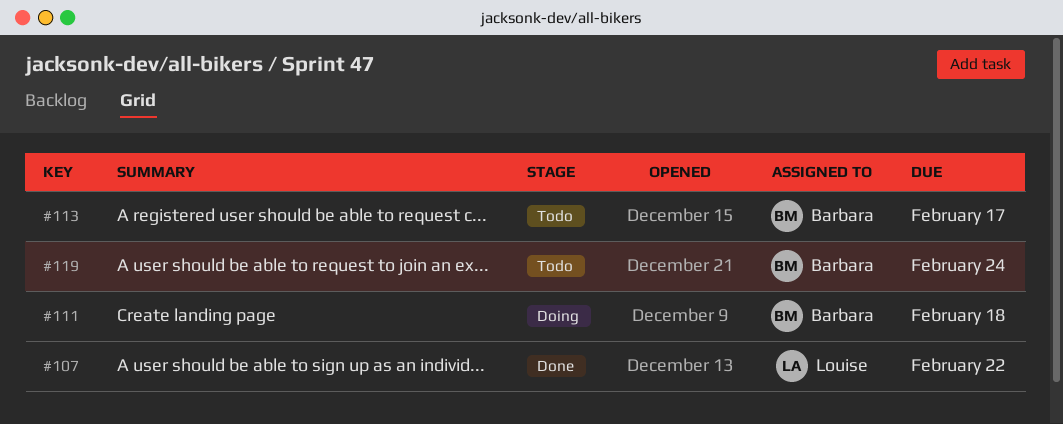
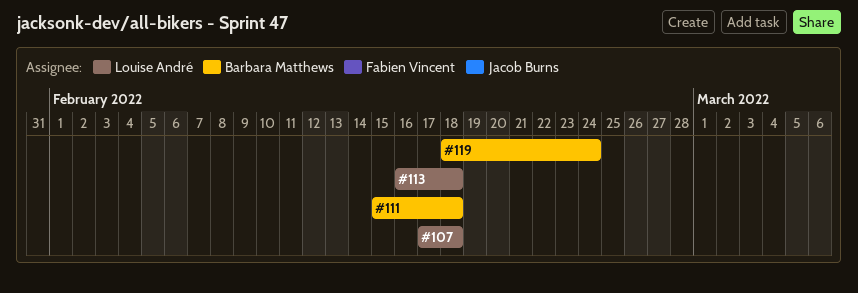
#107, due: Feb 22 -> Feb 18
#113, owner: Barbara Matthews -> Louise André
#113, due: Feb 17 -> Feb 18

